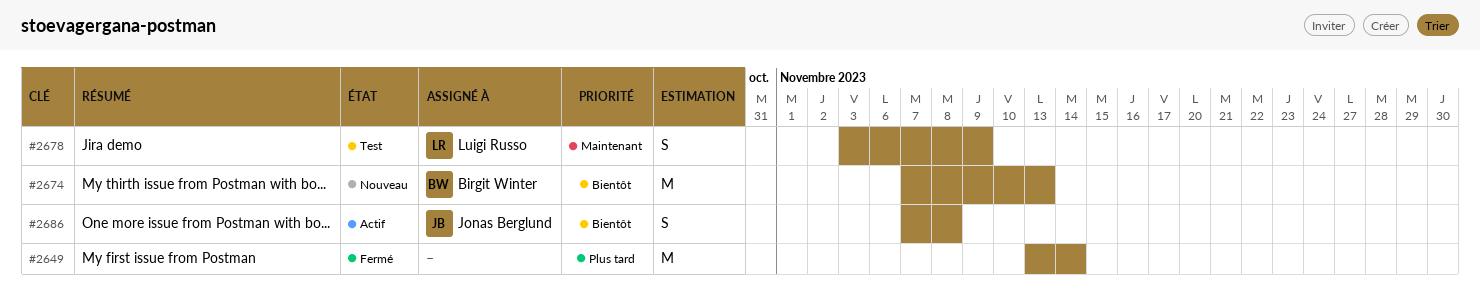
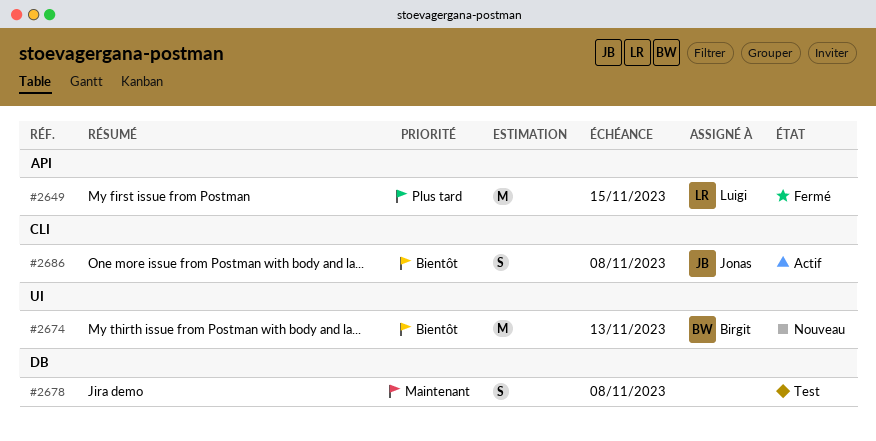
#2649, owner: none -> Luigi Russo
#2649, due: Nov 14 -> Nov 15
#2678, owner: Luigi Russo -> none
#2678, due: Nov 9 -> Nov 8

